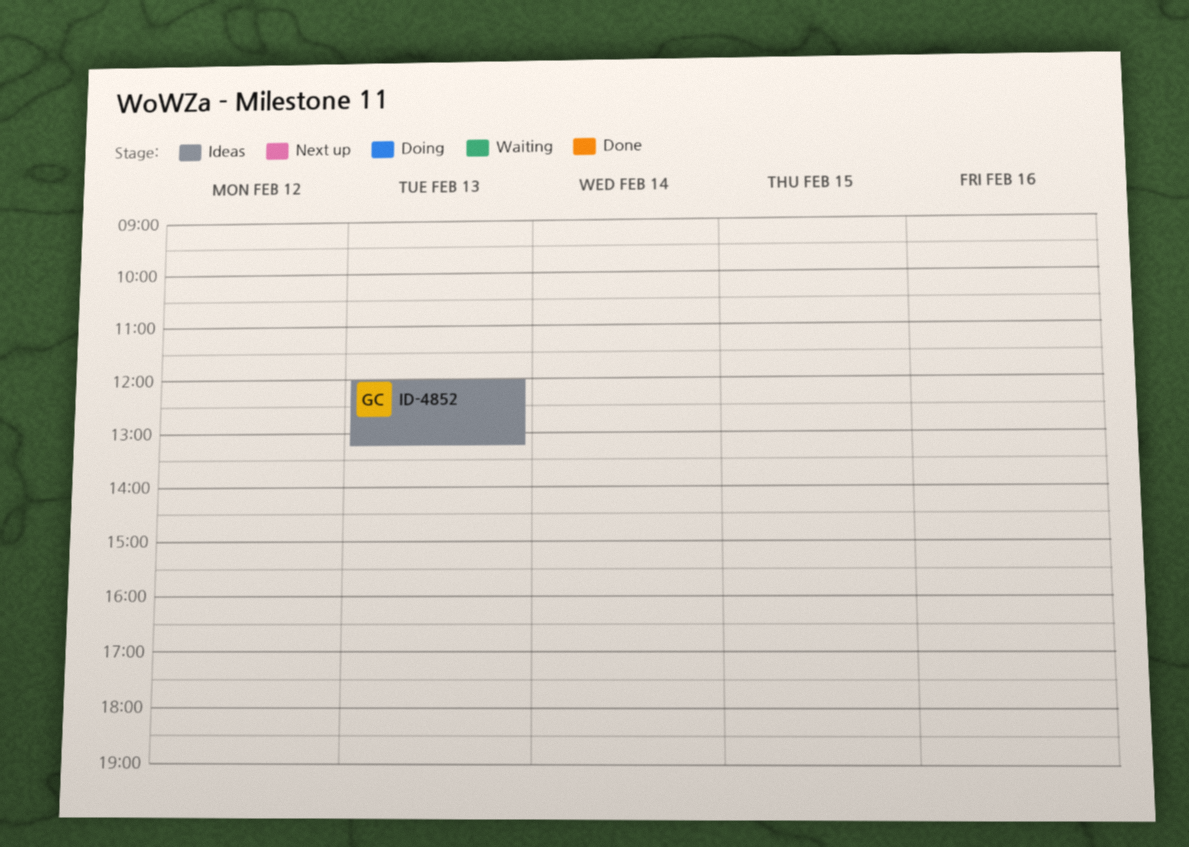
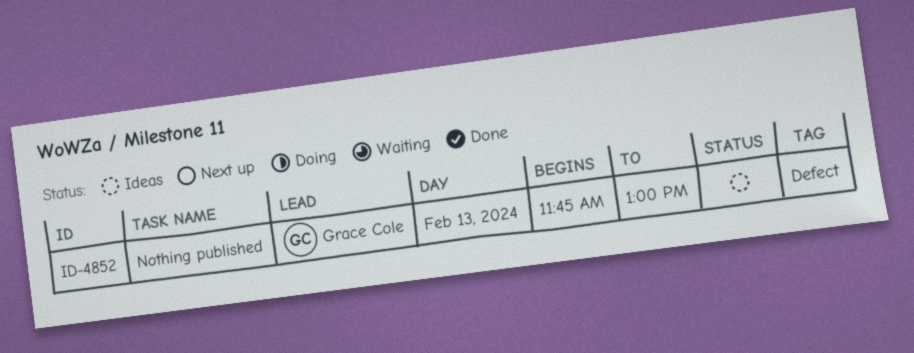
ID-4852, begins: 12:00 -> 11:45
ID-4852, ends: 13:15 -> 13:00

